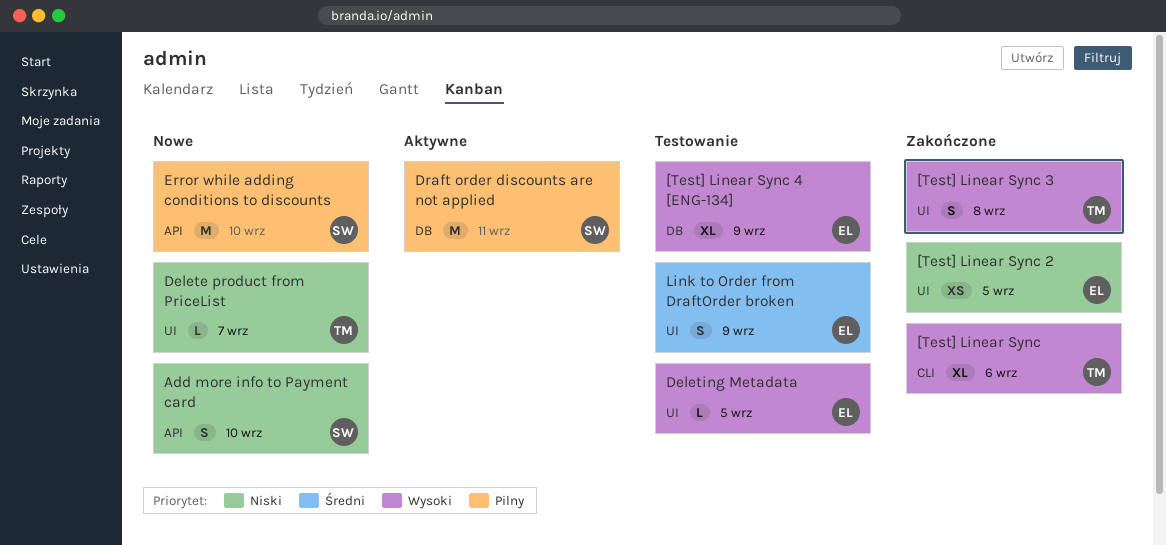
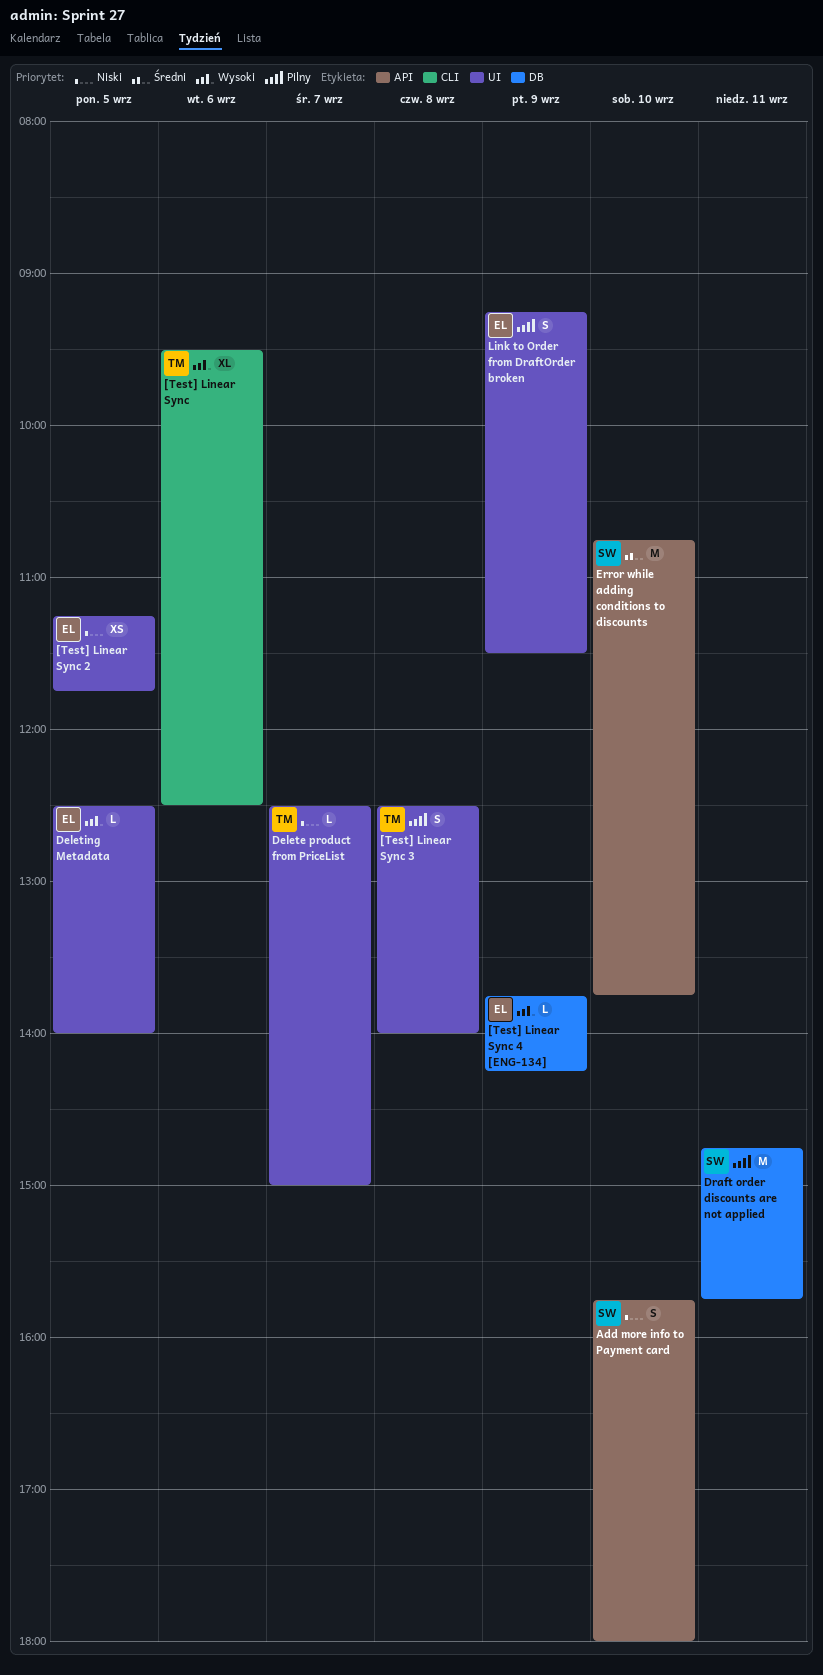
[Test] Linear Sync 3, priority: Wysoki -> Pilny
[Test] Linear Sync 4 [ENG-134], estimate: XL -> L
Error while adding conditions to discounts, priority: Pilny -> Średni
Link to Order from DraftOrder broken, priority: Średni -> Pilny

